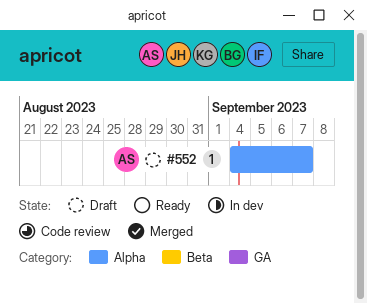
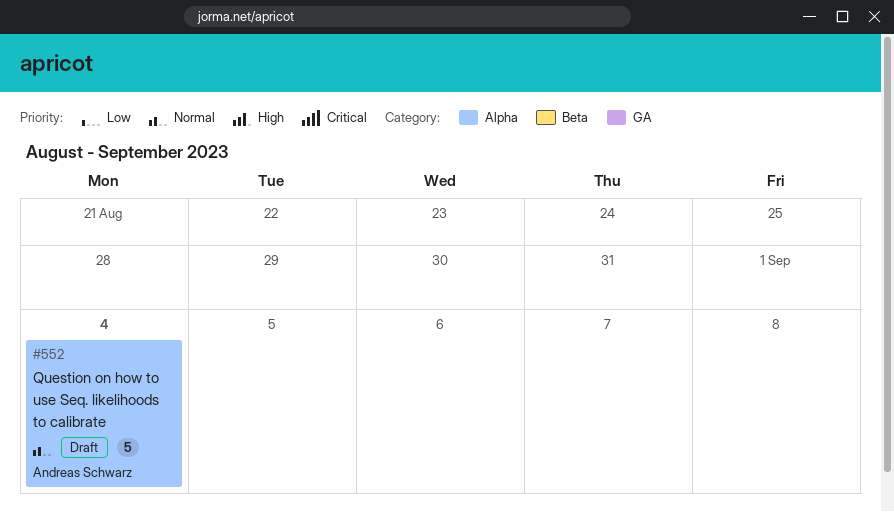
#552, estimate: 1 -> 5
#552, due: Sep 7 -> Sep 4

